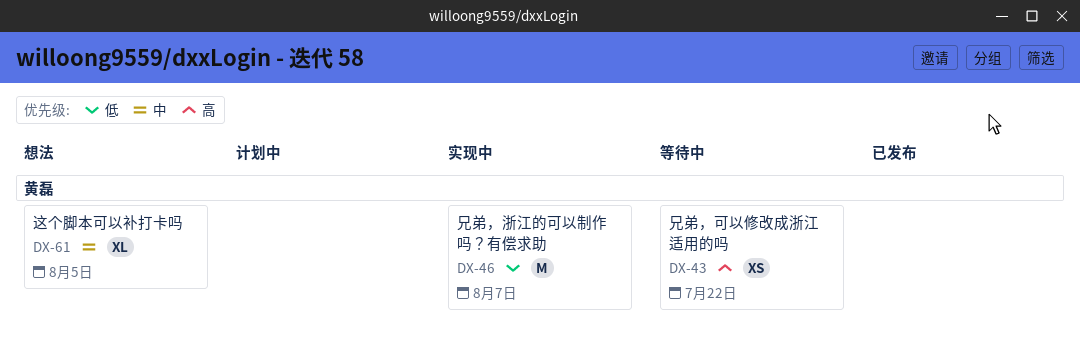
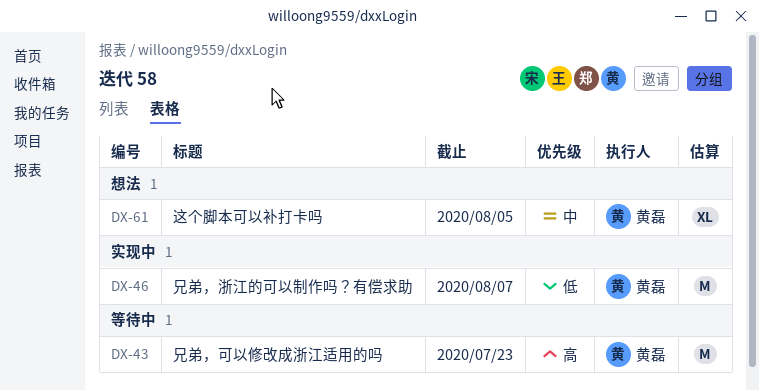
DX-43, estimate: XS -> M
DX-43, due: Jul 22 -> Jul 23

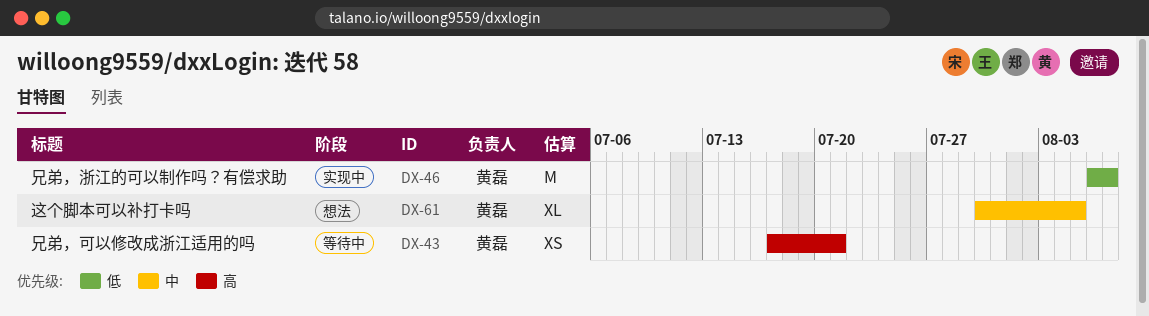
DX-43, estimate: M -> XS
DX-43, due: Jul 23 -> Jul 21

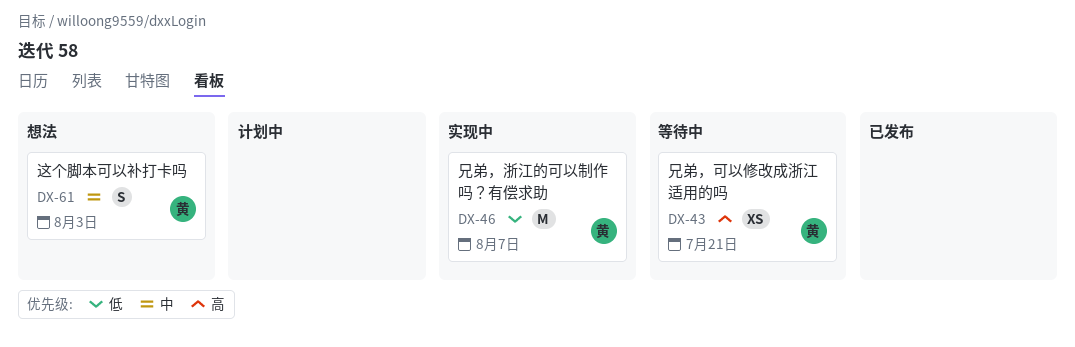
DX-61, estimate: XL -> S
DX-61, due: Aug 5 -> Aug 3

